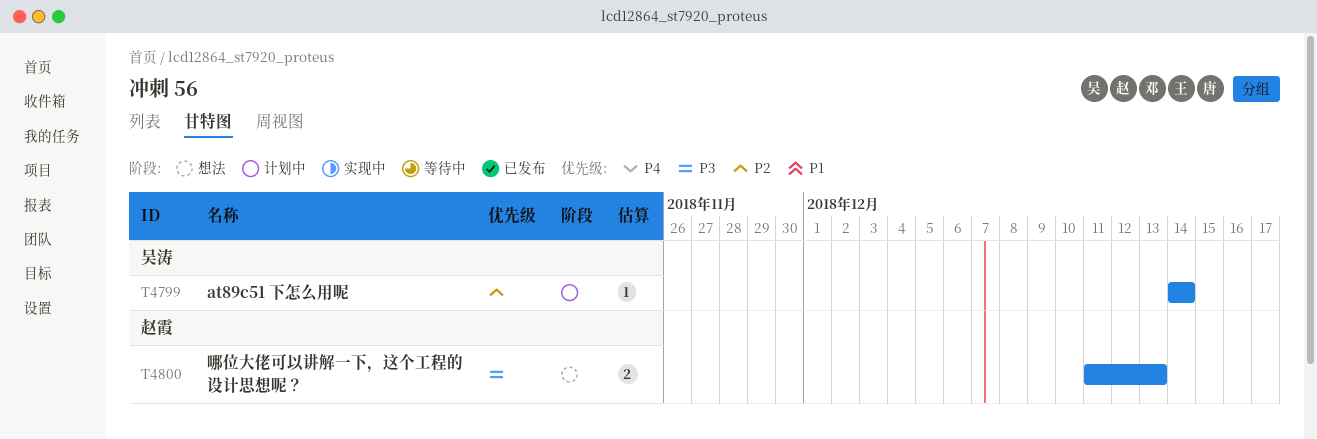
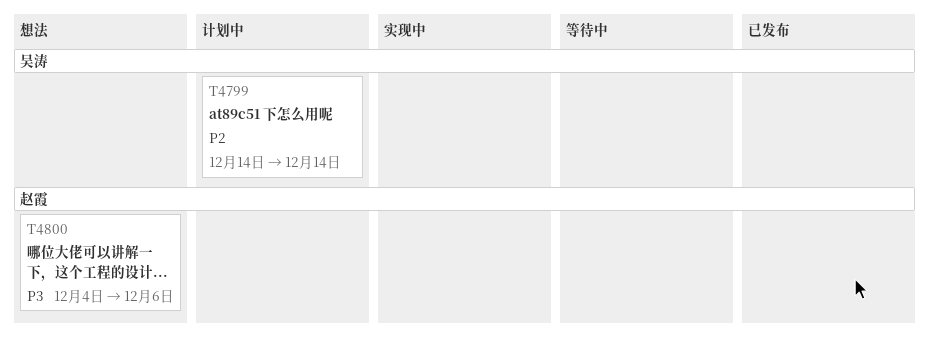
T4800, start: Dec 11 -> Dec 4
T4800, due: Dec 13 -> Dec 6

